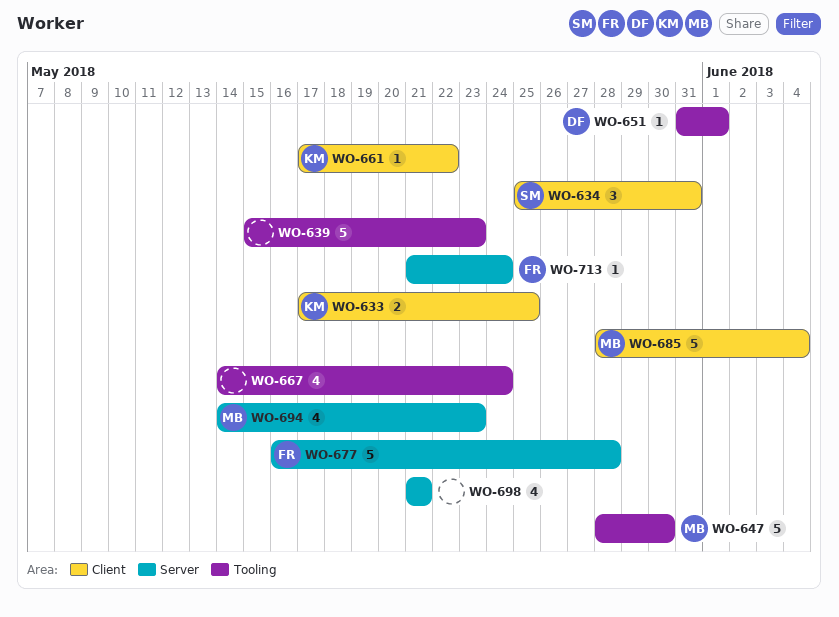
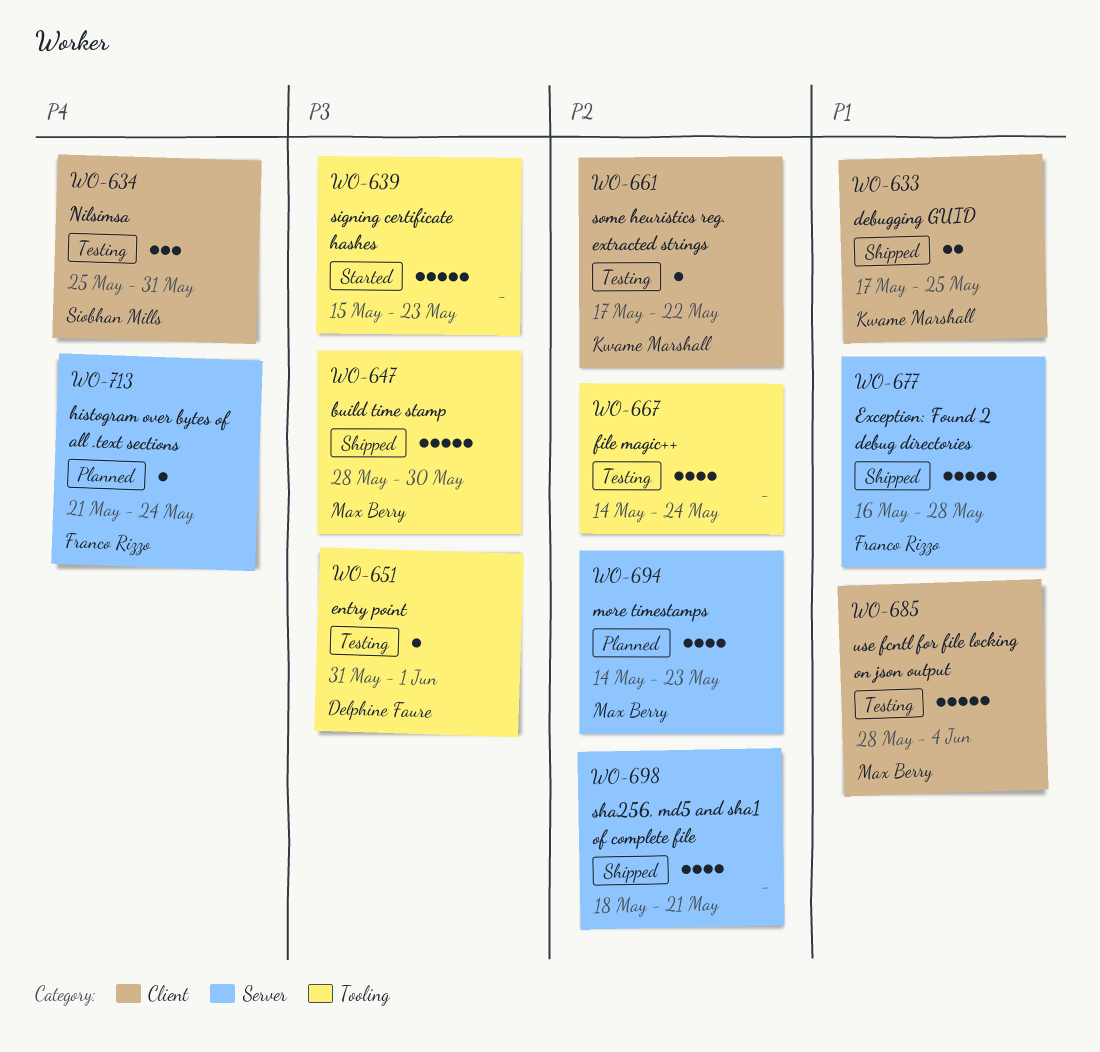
WO-698, start: May 21 -> May 18

